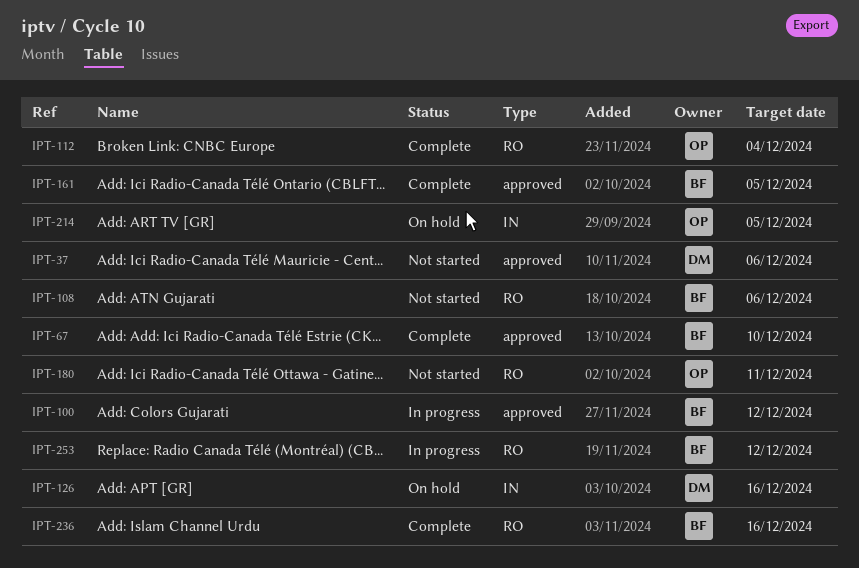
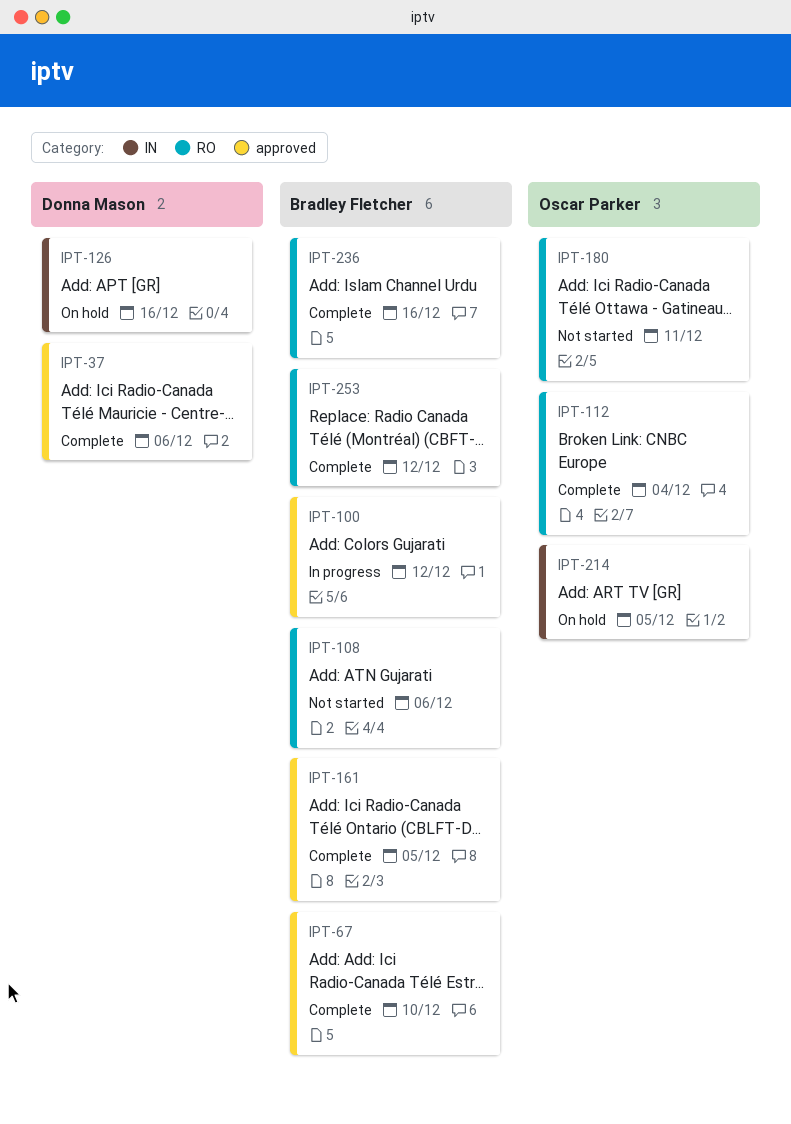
IPT-37, status: Not started -> Complete
IPT-253, status: In progress -> Complete

